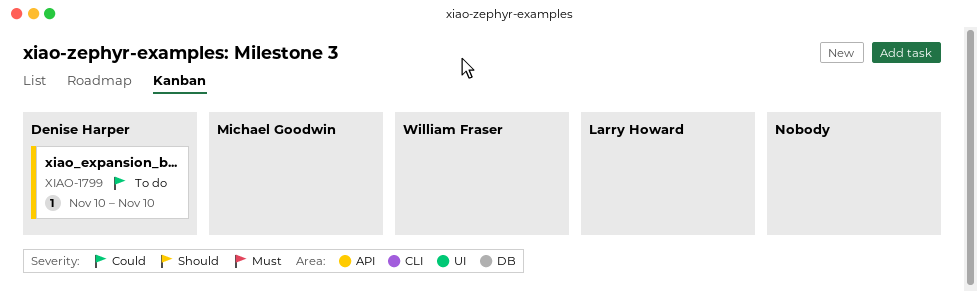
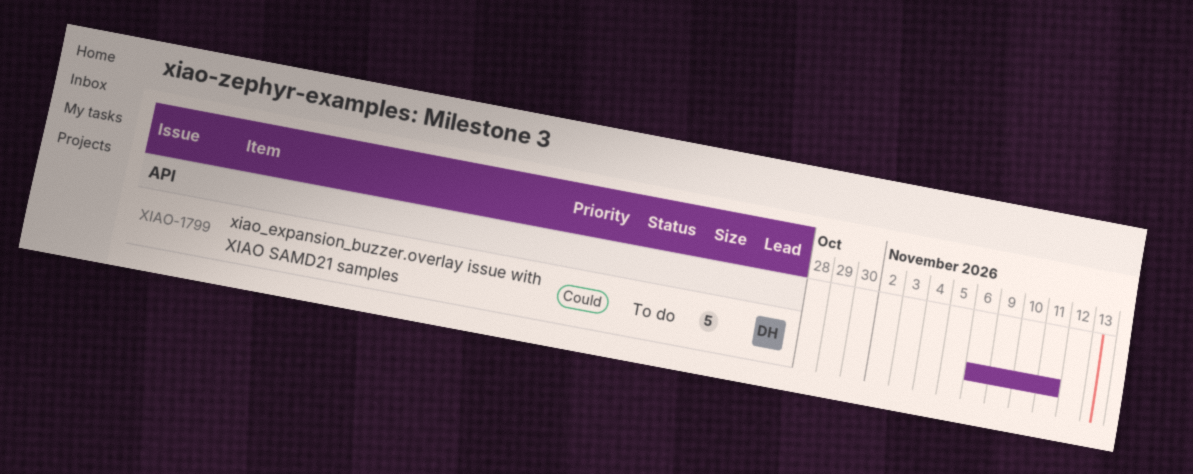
XIAO-1799, estimate: 1 -> 5
XIAO-1799, start: Nov 10 -> Nov 6
XIAO-1799, due: Nov 10 -> Nov 11

